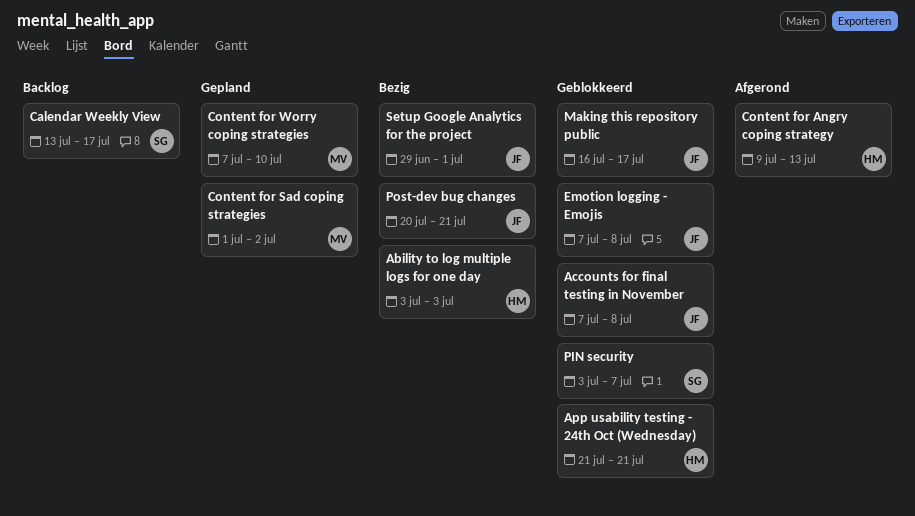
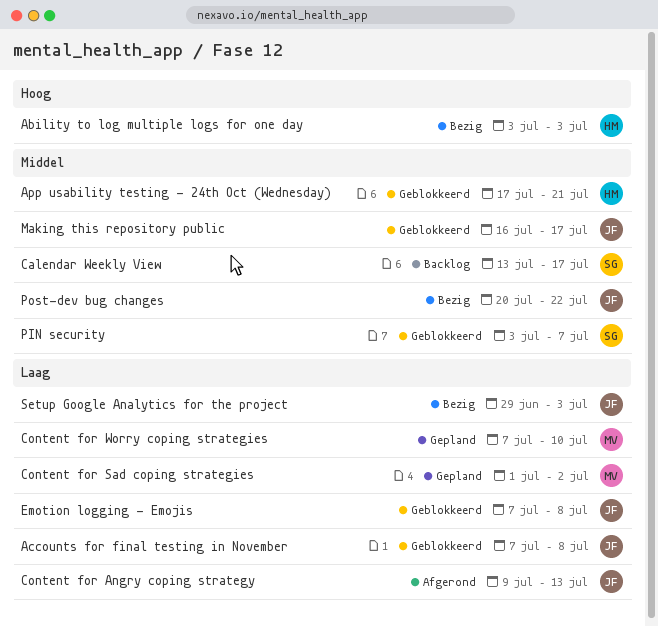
App usability testing - 24th Oct (Wednesday), start: Jul 21 -> Jul 17
Content for Angry coping strategy, owner: HM -> JF
Post-dev bug changes, due: Jul 21 -> Jul 22
Setup Google Analytics for the project, due: Jul 1 -> Jul 3

